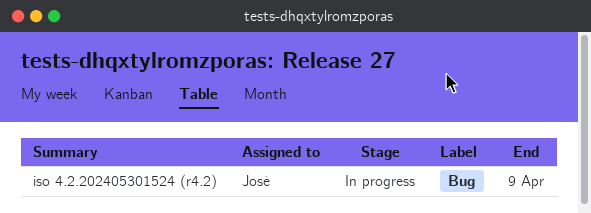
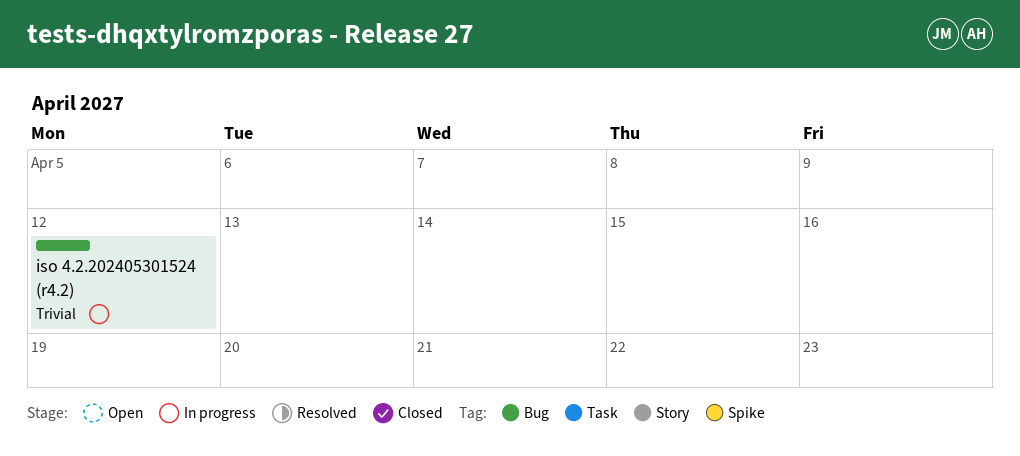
iso 4.2.202405301524 (r4.2), due: Apr 9 -> Apr 12

